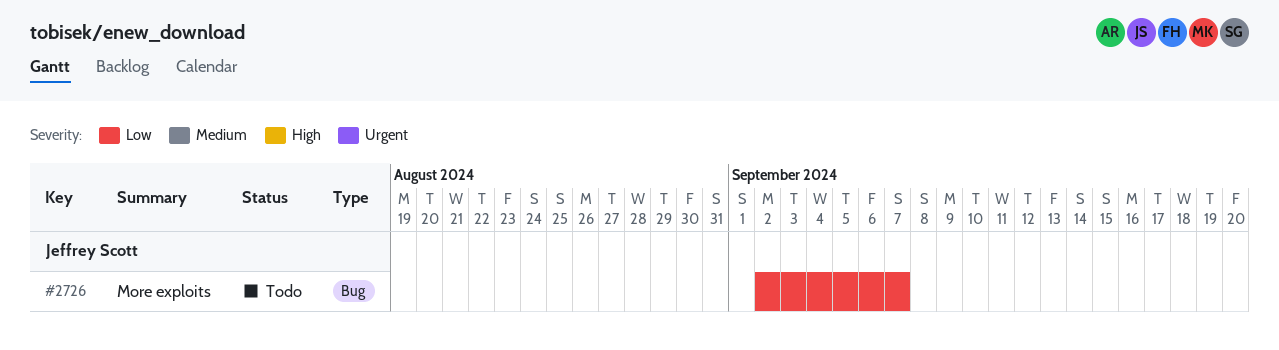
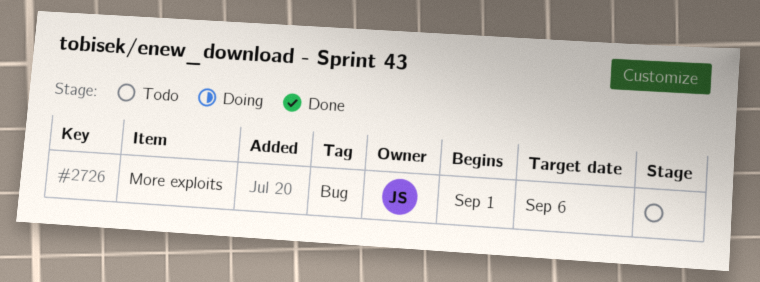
#2726, start: Sep 2 -> Sep 1
#2726, due: Sep 7 -> Sep 6

